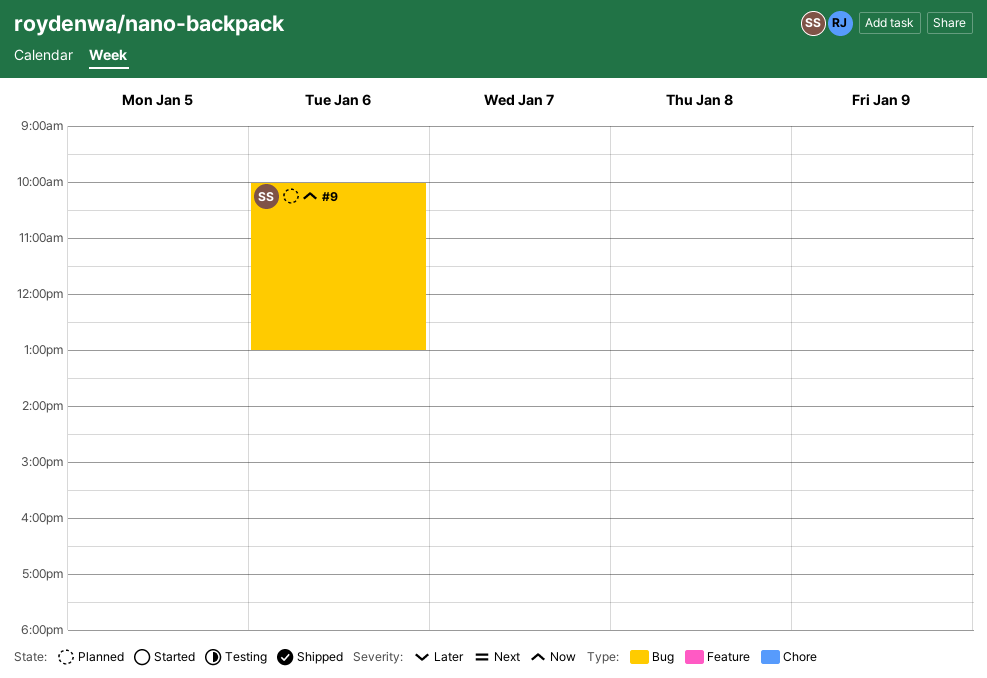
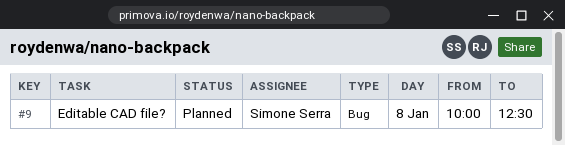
#9, day: Jan 6 -> Jan 8
#9, ends: 13:00 -> 12:30

